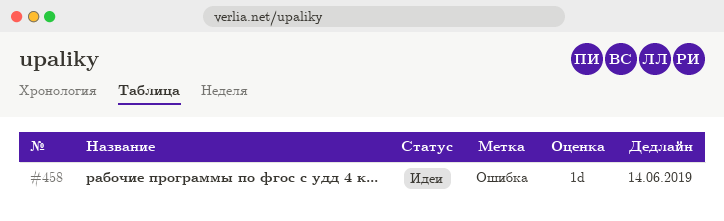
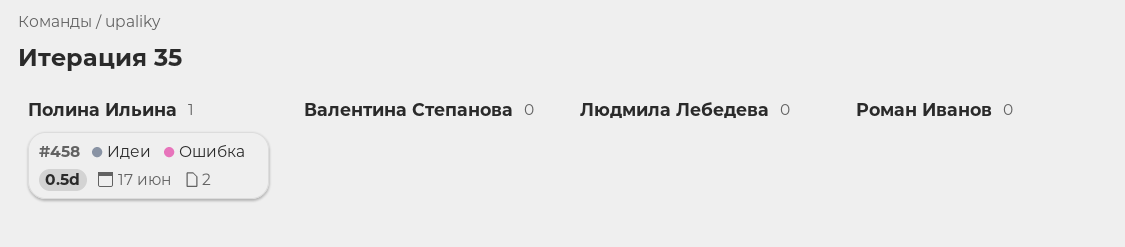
#458, estimate: 1d -> 0.5d
#458, due: Jun 14 -> Jun 17

